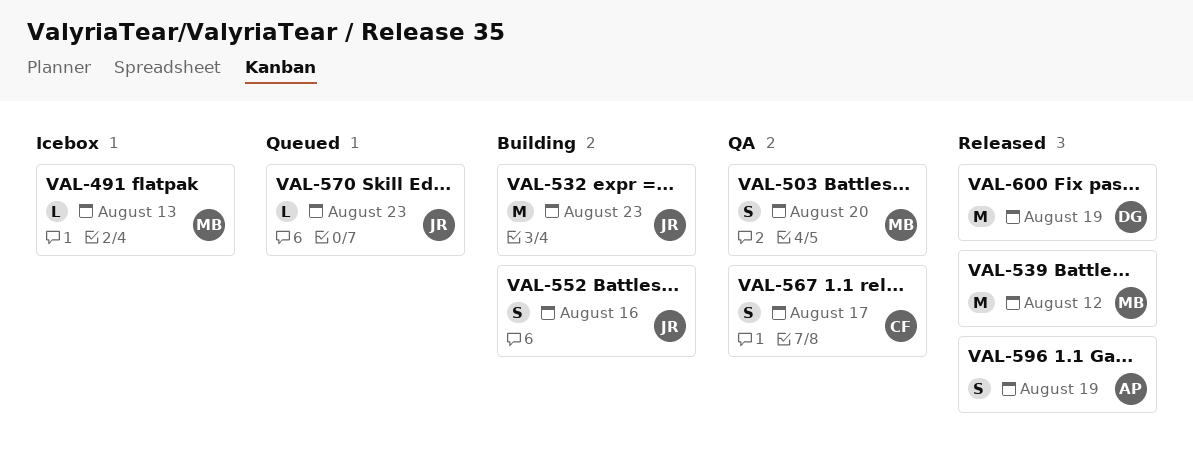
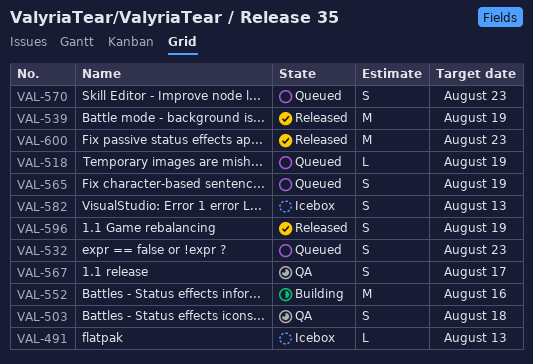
VAL-503, due: Aug 20 -> Aug 18
VAL-518: none -> present
VAL-532, status: Building -> Queued
VAL-532, estimate: M -> S
VAL-539, due: Aug 12 -> Aug 19
VAL-552, estimate: S -> M
VAL-565: none -> present
VAL-570, estimate: L -> S
VAL-582: none -> present
VAL-600, due: Aug 19 -> Aug 23

